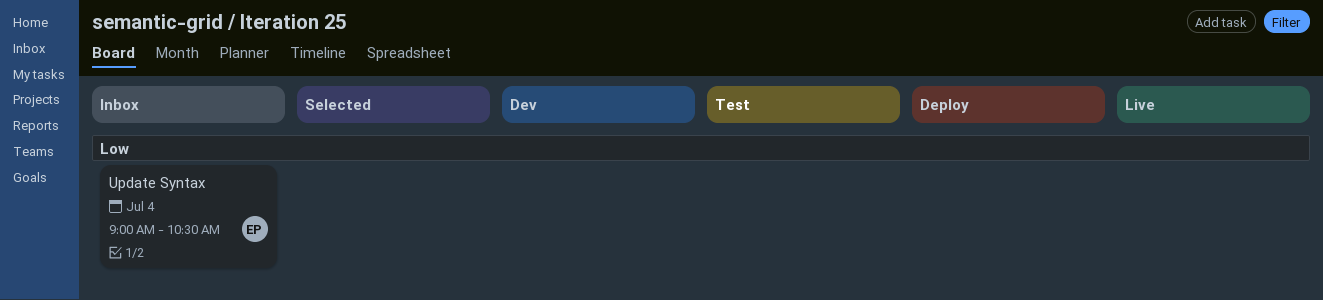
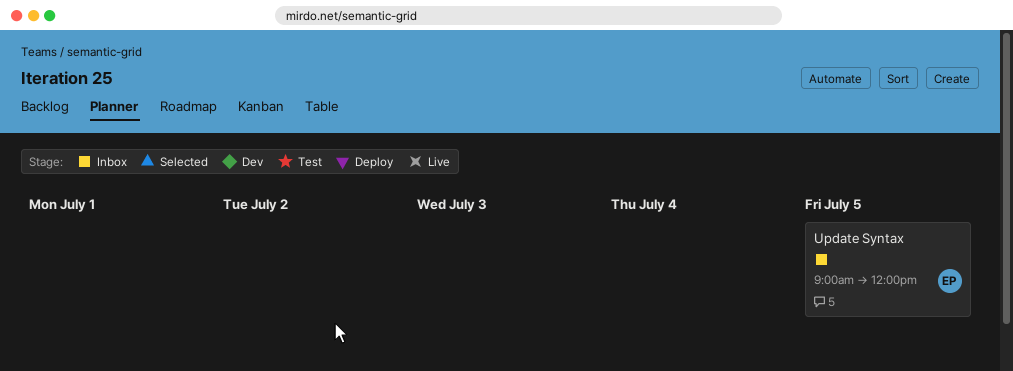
Update Syntax, day: Jul 4 -> Jul 5
Update Syntax, ends: 10:30 -> 12:00

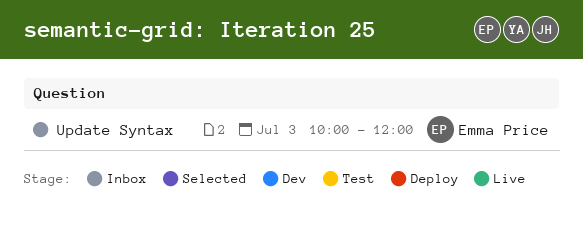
Update Syntax, day: Jul 5 -> Jul 3
Update Syntax, begins: 09:00 -> 10:00

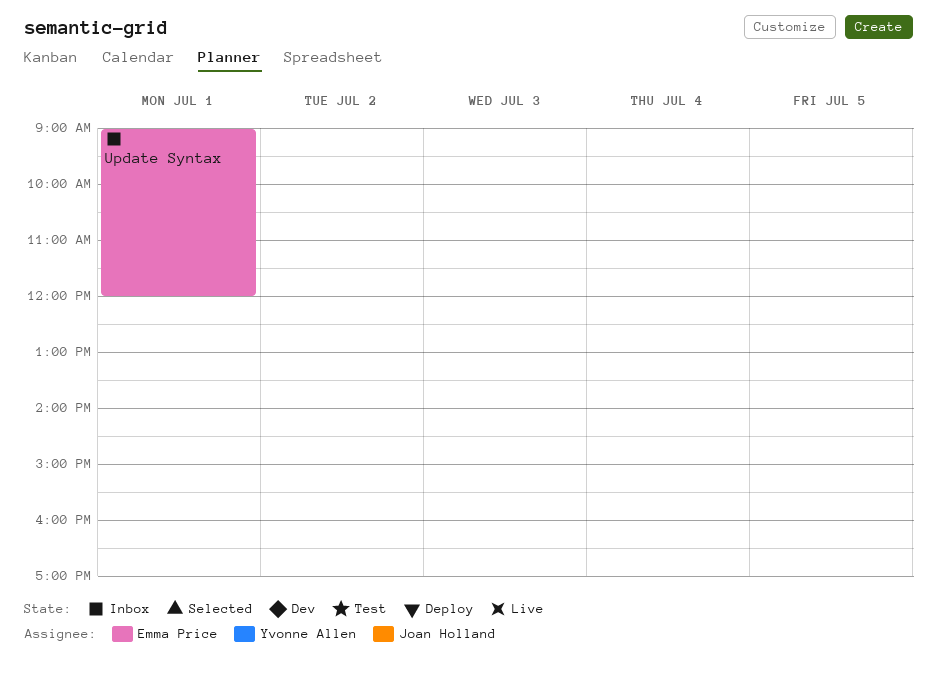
Update Syntax, day: Jul 3 -> Jul 1
Update Syntax, begins: 10:00 -> 09:00

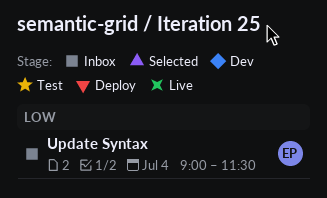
Update Syntax, day: Jul 1 -> Jul 4
Update Syntax, ends: 12:00 -> 11:30

